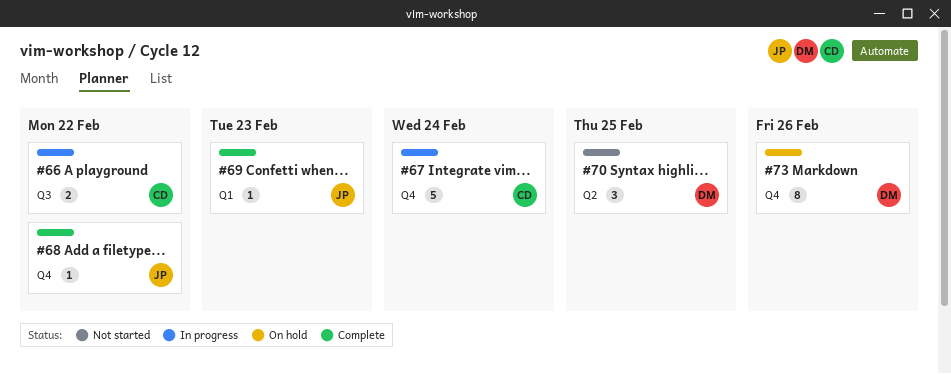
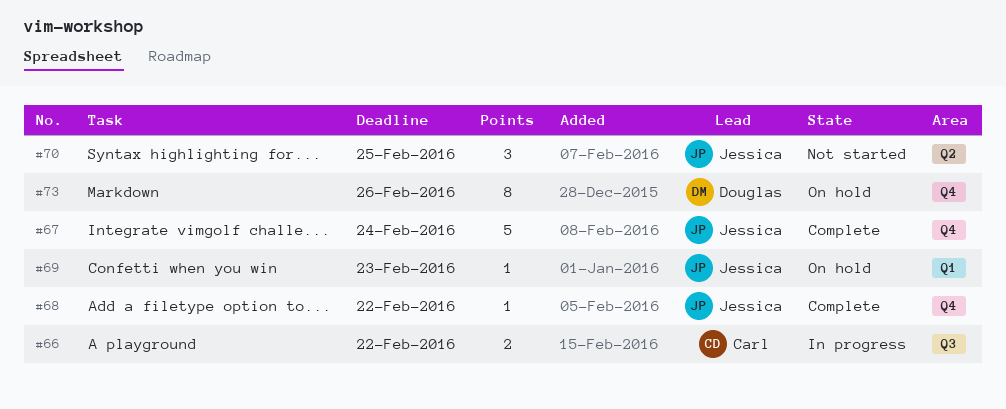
#67, status: In progress -> Complete
#67, owner: Carl -> Jessica
#69, status: Complete -> On hold
#70, owner: Douglas -> Jessica

